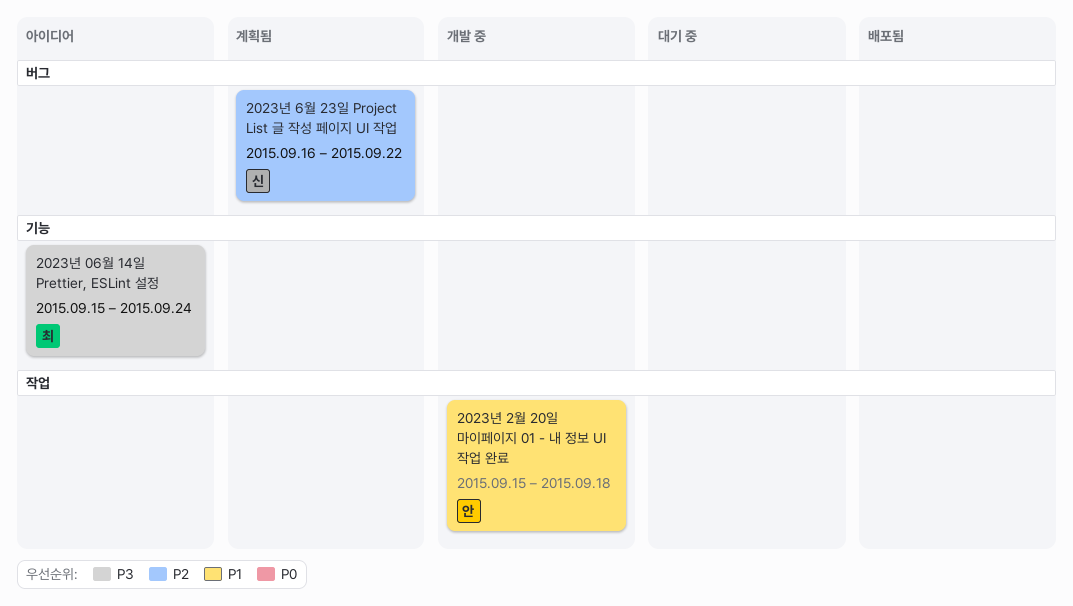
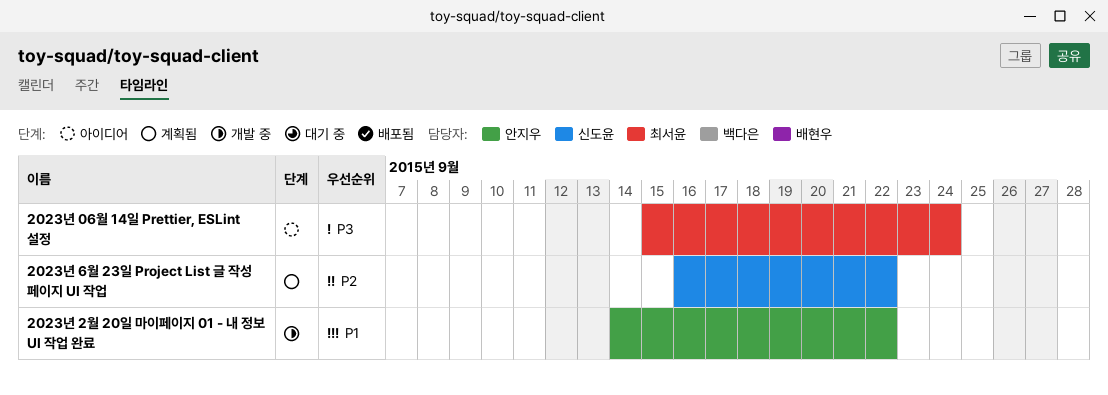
2023년 2월 20일 마이페이지 01 - 내 정보 UI 작업 완료, start: Sep 15 -> Sep 14
2023년 2월 20일 마이페이지 01 - 내 정보 UI 작업 완료, due: Sep 18 -> Sep 22

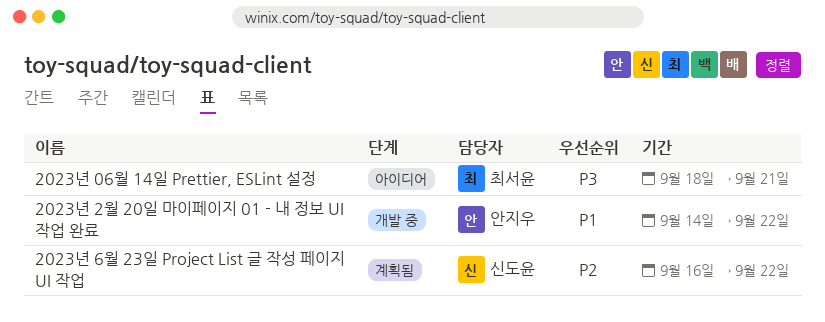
2023년 06월 14일 Prettier, ESLint 설정, start: Sep 15 -> Sep 18
2023년 06월 14일 Prettier, ESLint 설정, due: Sep 24 -> Sep 21

